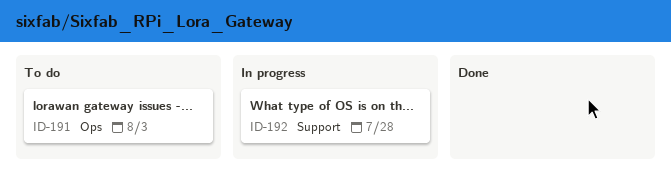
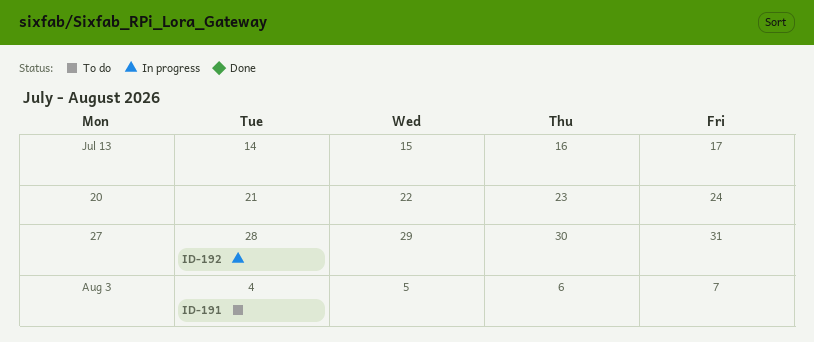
ID-191, due: Aug 3 -> Aug 4

